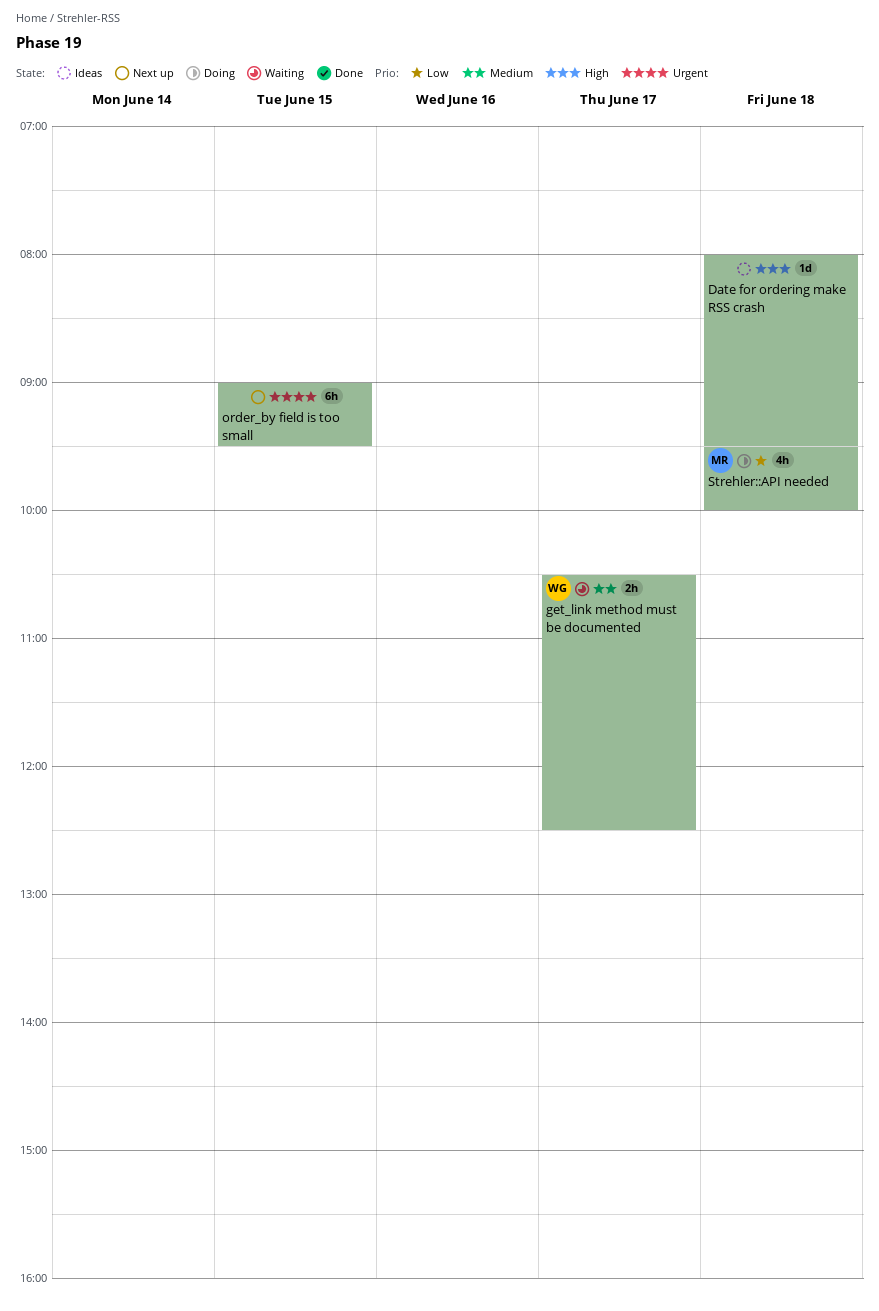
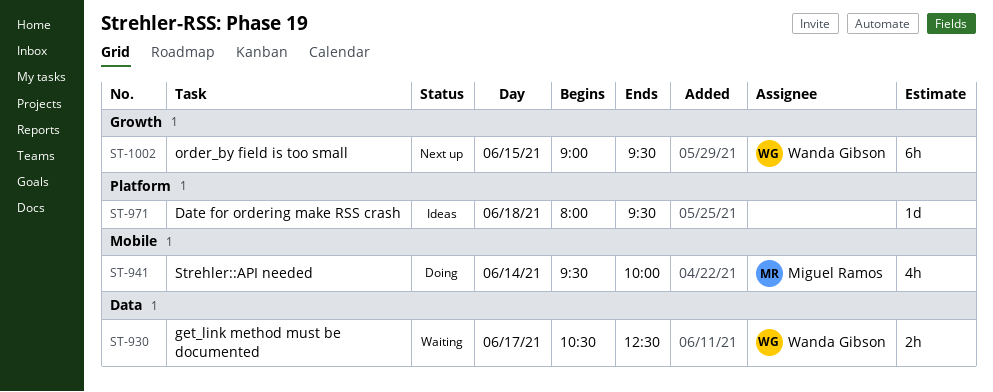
order_by field is too small, owner: none -> Wanda Gibson
Strehler::API needed, day: Jun 18 -> Jun 14

